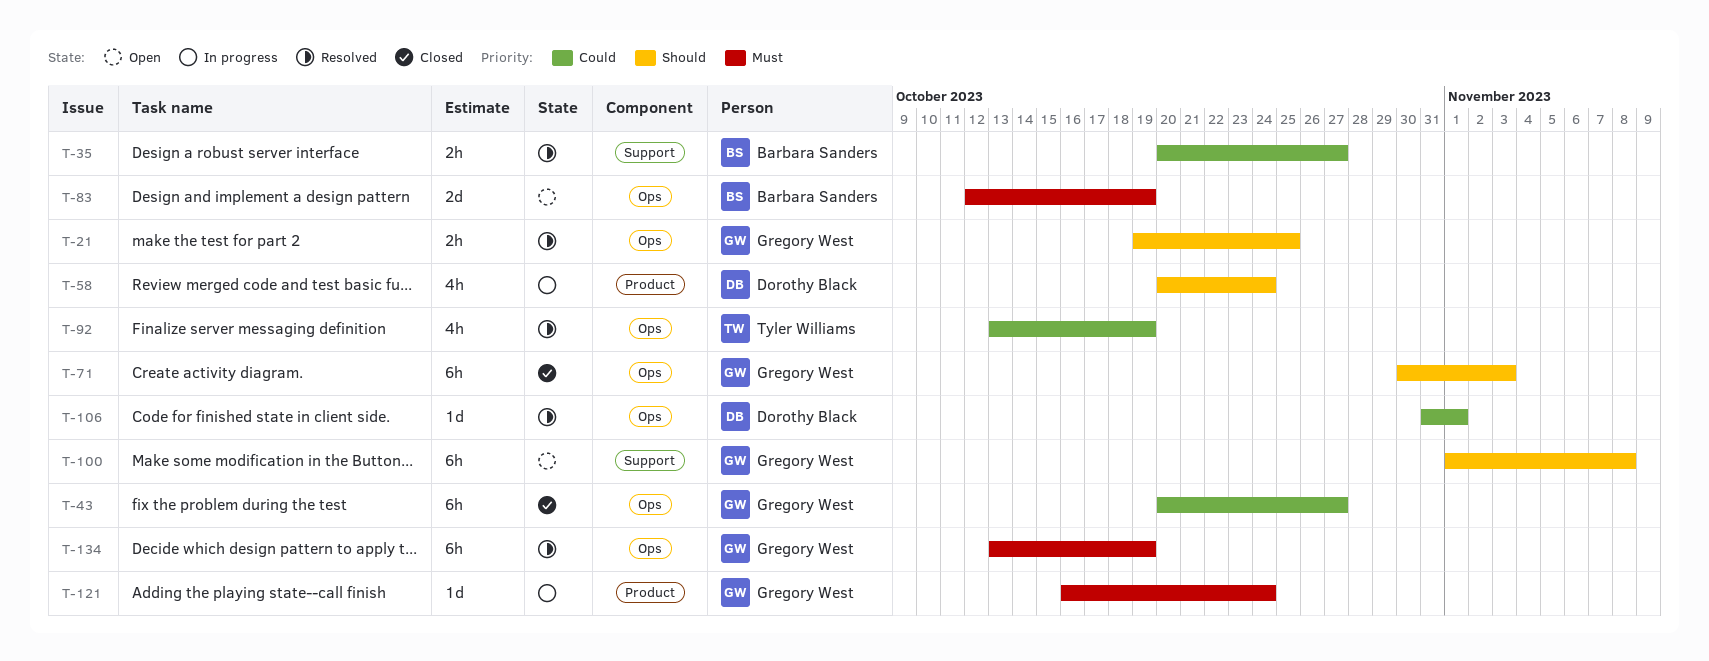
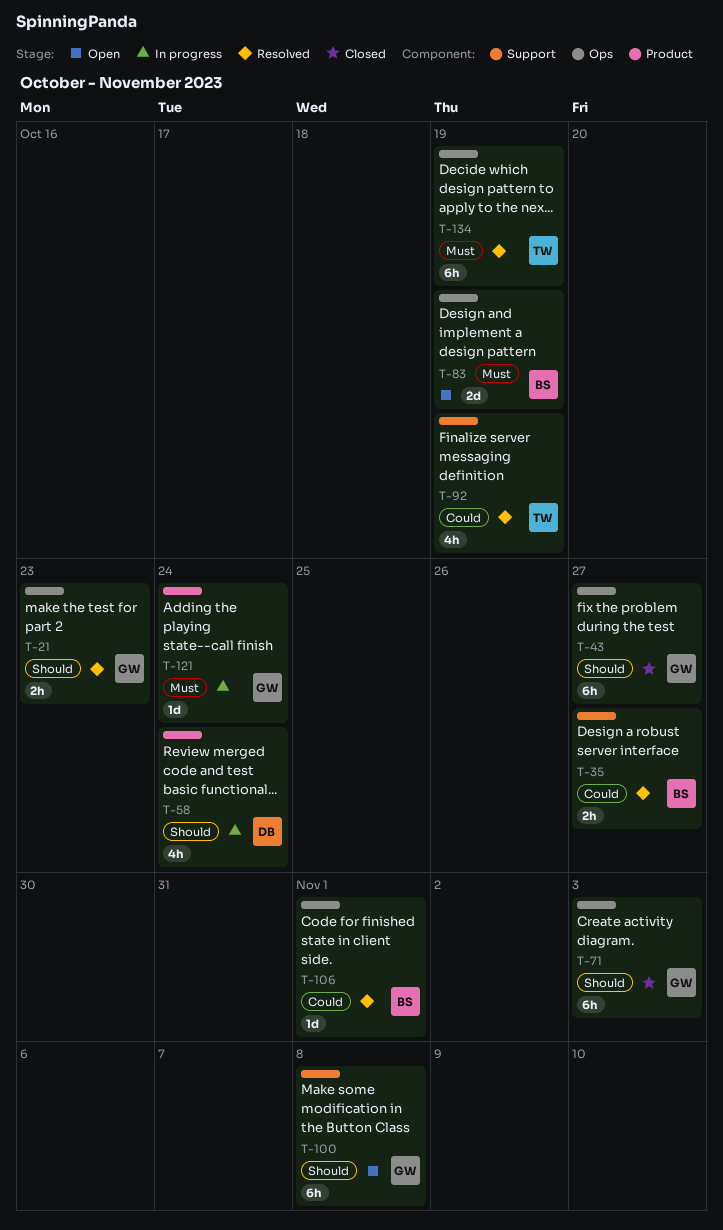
T-21, due: Oct 25 -> Oct 23
T-43, priority: Could -> Should
T-92, label: Ops -> Support
T-106, owner: Dorothy Black -> Barbara Sanders
T-134, owner: Gregory West -> Tyler Williams

